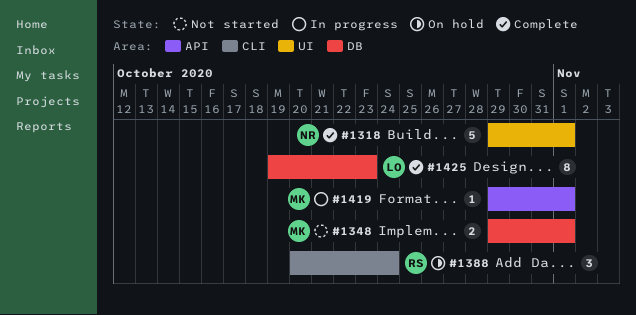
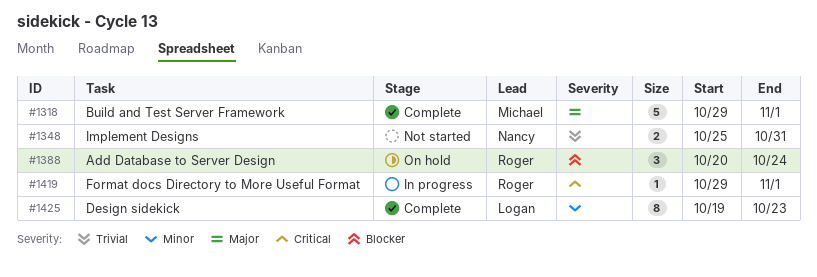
#1318, owner: Nancy -> Michael
#1348, owner: Michael -> Nancy
#1348, start: Oct 29 -> Oct 25
#1348, due: Nov 1 -> Oct 31
#1419, owner: Michael -> Roger

